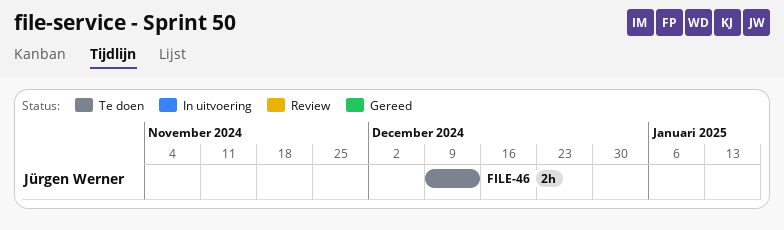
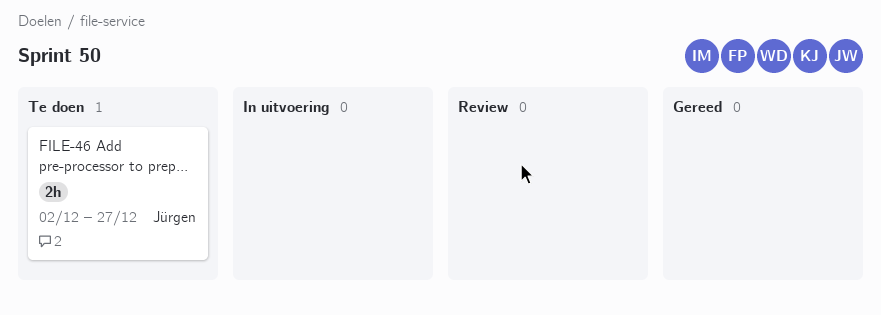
FILE-46, start: Dec 9 -> Dec 2
FILE-46, due: Dec 13 -> Dec 27

